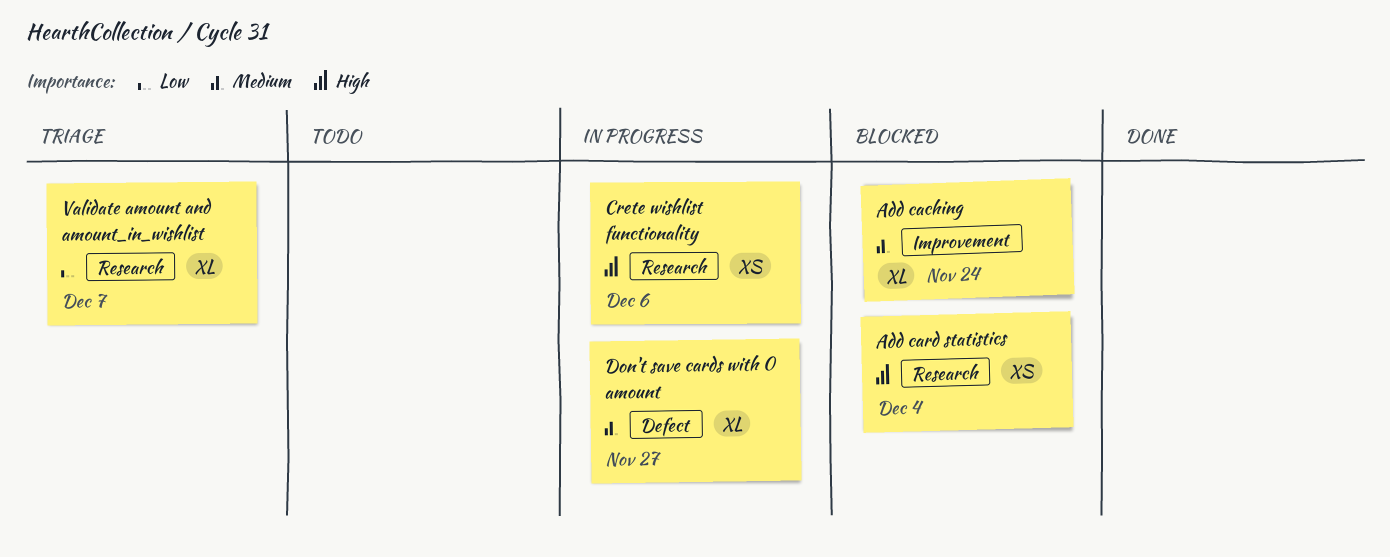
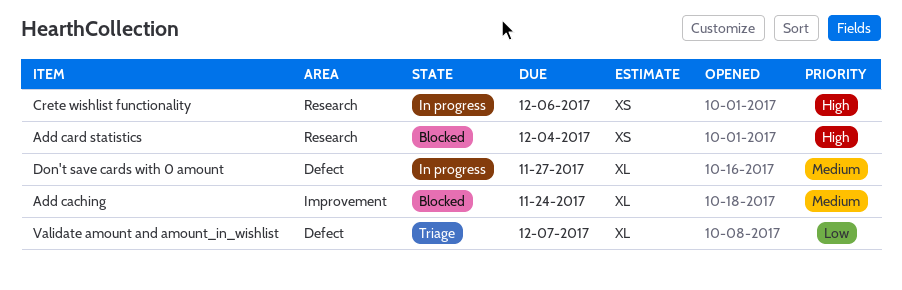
Validate amount and amount_in_wishlist, label: Research -> Defect

